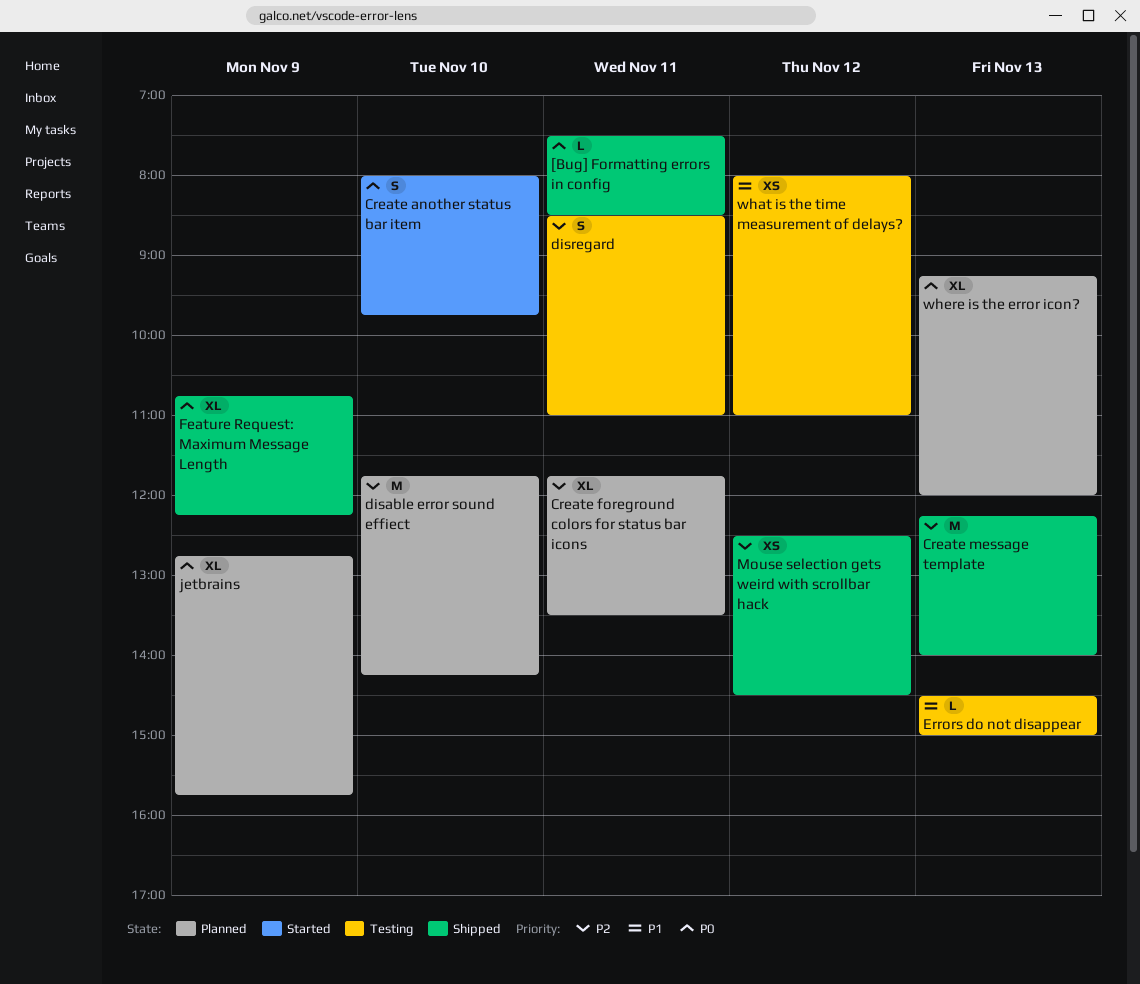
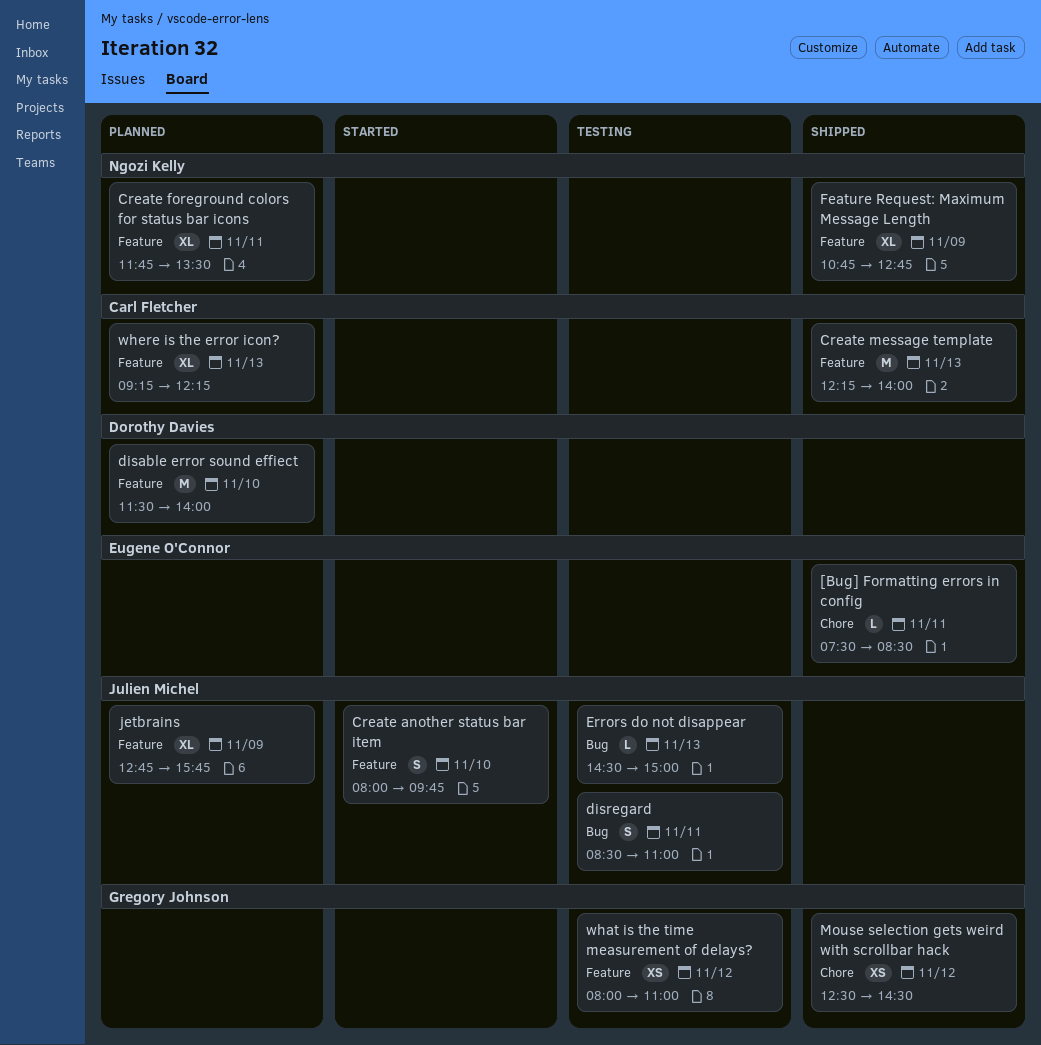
disable error sound effiect, begins: 11:45 -> 11:30
disable error sound effiect, ends: 14:15 -> 14:00
Feature Request: Maximum Message Length, ends: 12:15 -> 12:45
where is the error icon?, ends: 12:00 -> 12:15

